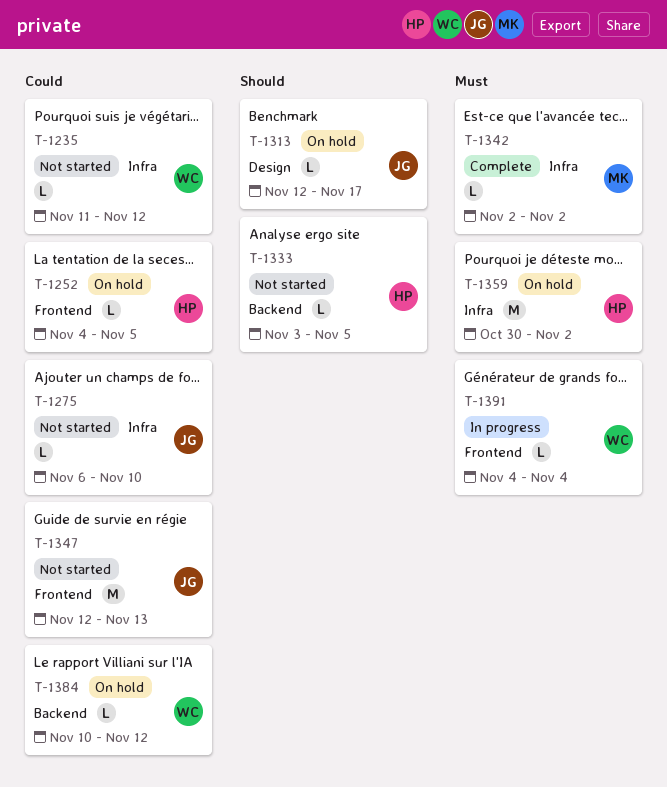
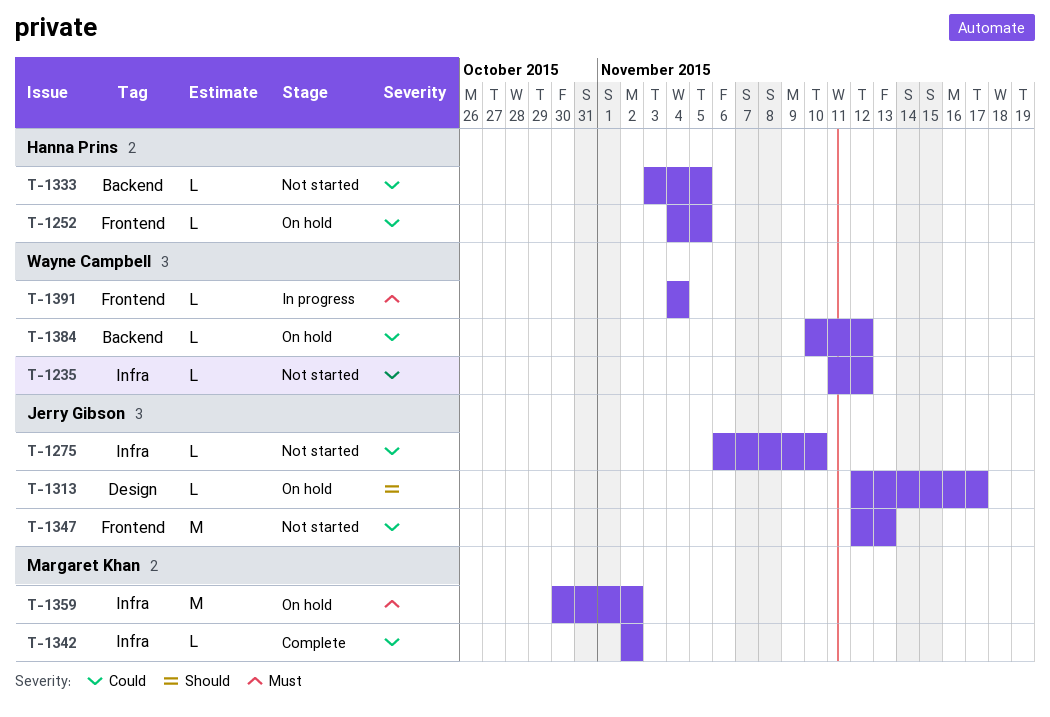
T-1333, priority: Should -> Could
T-1342, priority: Must -> Could
T-1359, owner: Hanna Prins -> Margaret Khan

